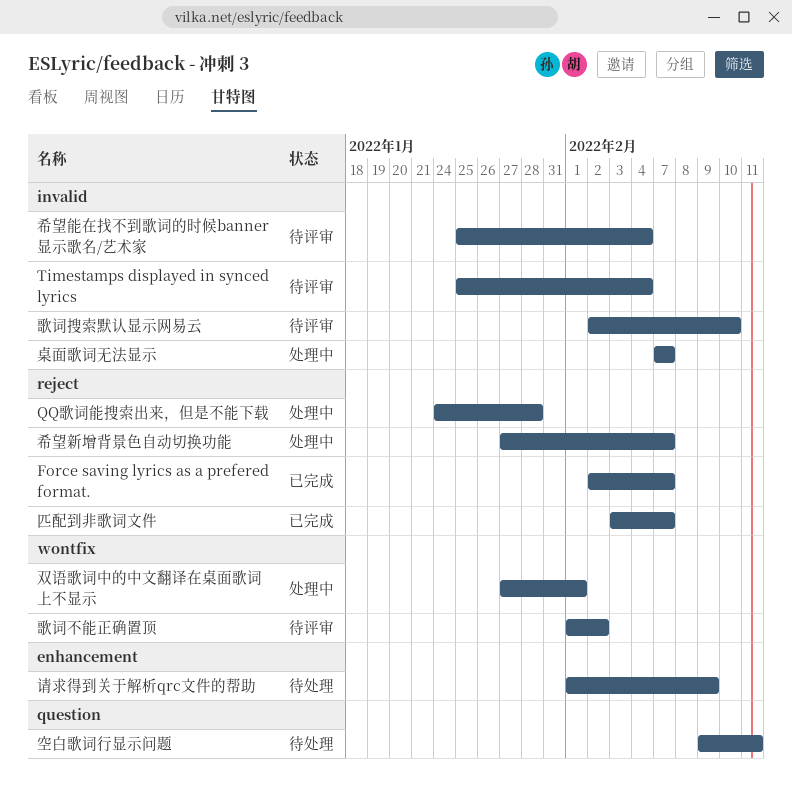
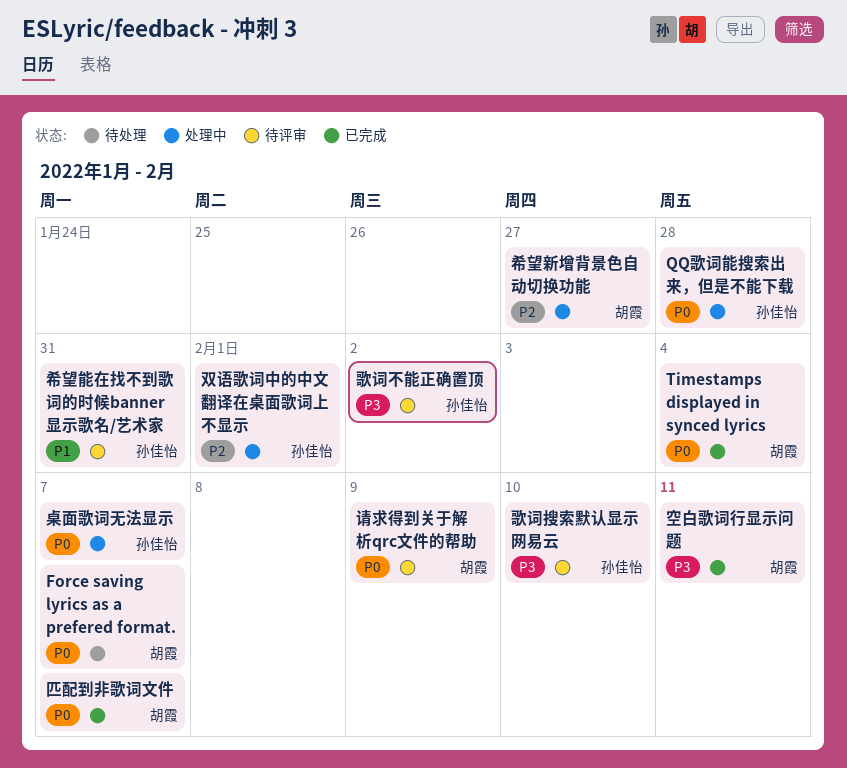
Force saving lyrics as a prefered format., status: 已完成 -> 待处理
Timestamps displayed in synced lyrics, status: 待评审 -> 已完成
希望新增背景色自动切换功能, due: Feb 7 -> Jan 27
希望能在找不到歌词的时候banner显示歌名/艺术家, due: Feb 4 -> Jan 31
空白歌词行显示问题, status: 待处理 -> 已完成
请求得到关于解析qrc文件的帮助, status: 待处理 -> 待评审

